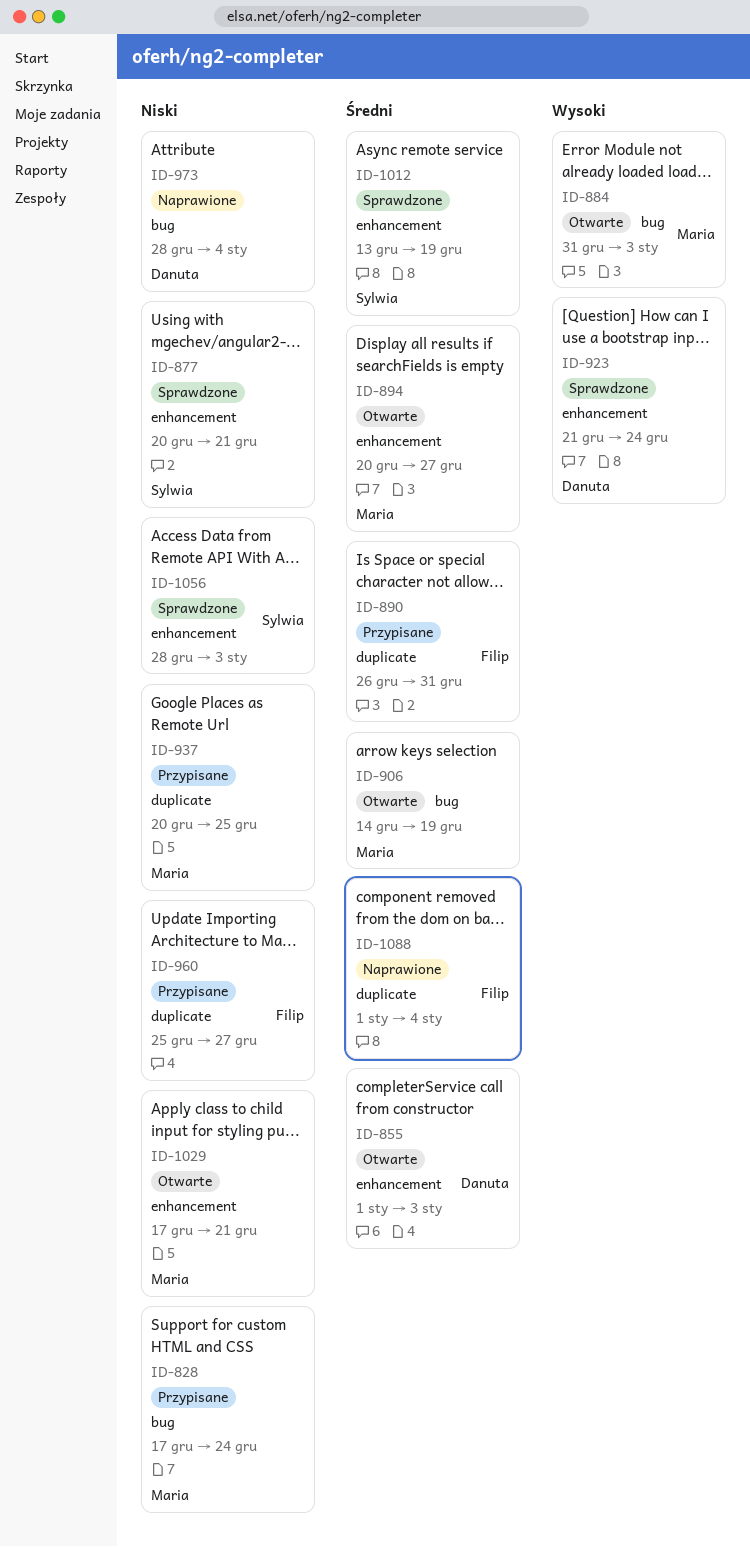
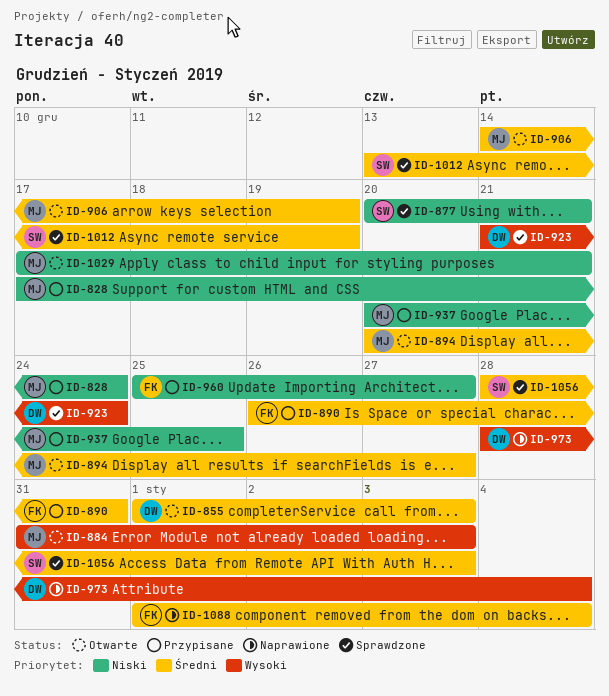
ID-973, priority: Niski -> Wysoki
ID-1056, priority: Niski -> Średni

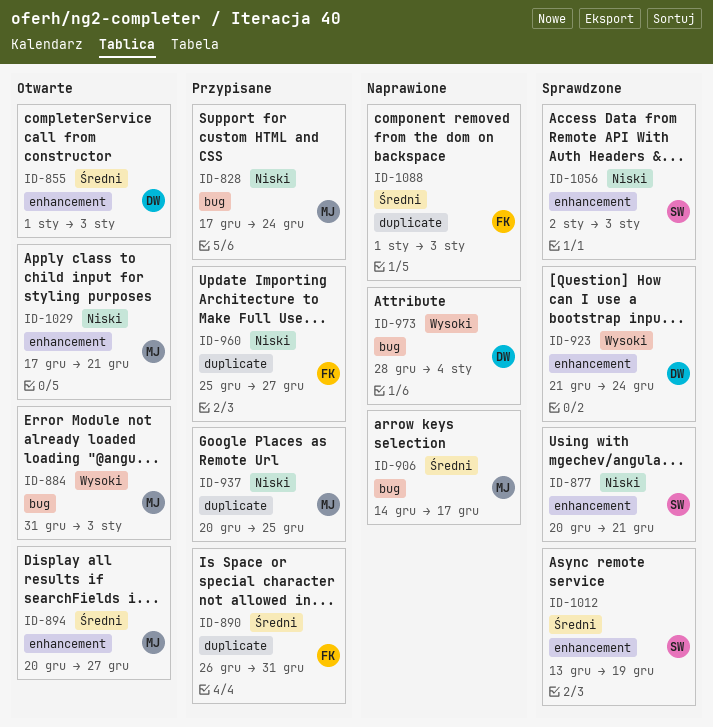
ID-906, status: Otwarte -> Naprawione
ID-906, due: Dec 19 -> Dec 17
ID-1056, priority: Średni -> Niski
ID-1056, start: Dec 28 -> Jan 2
ID-1088, due: Jan 4 -> Jan 3

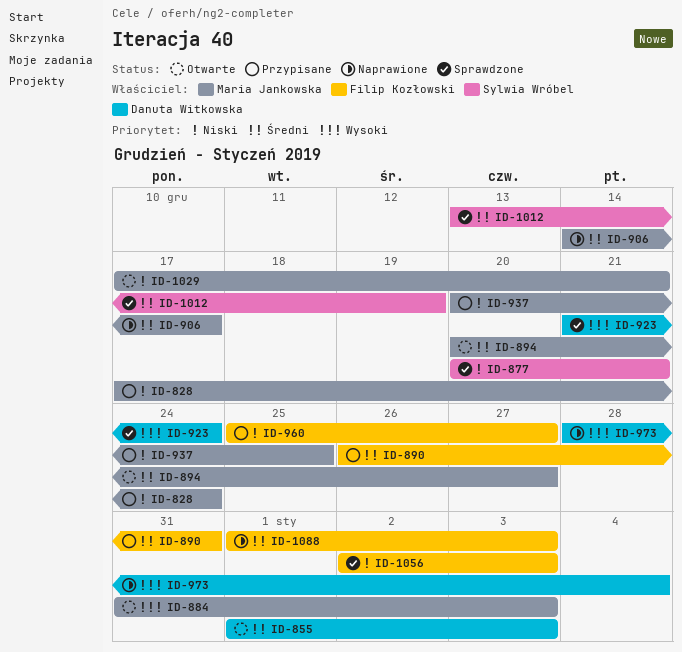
ID-1056, owner: Sylwia Wróbel -> Filip Kozłowski

